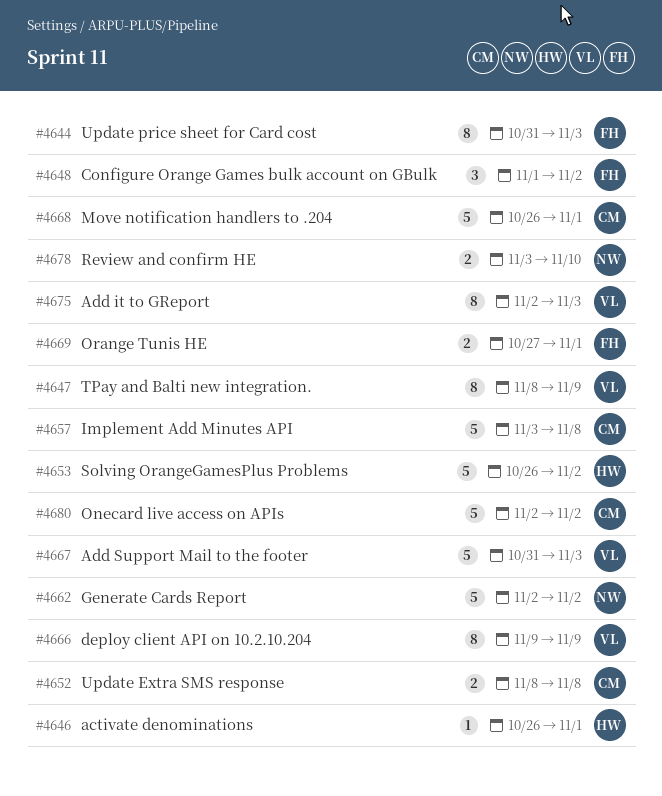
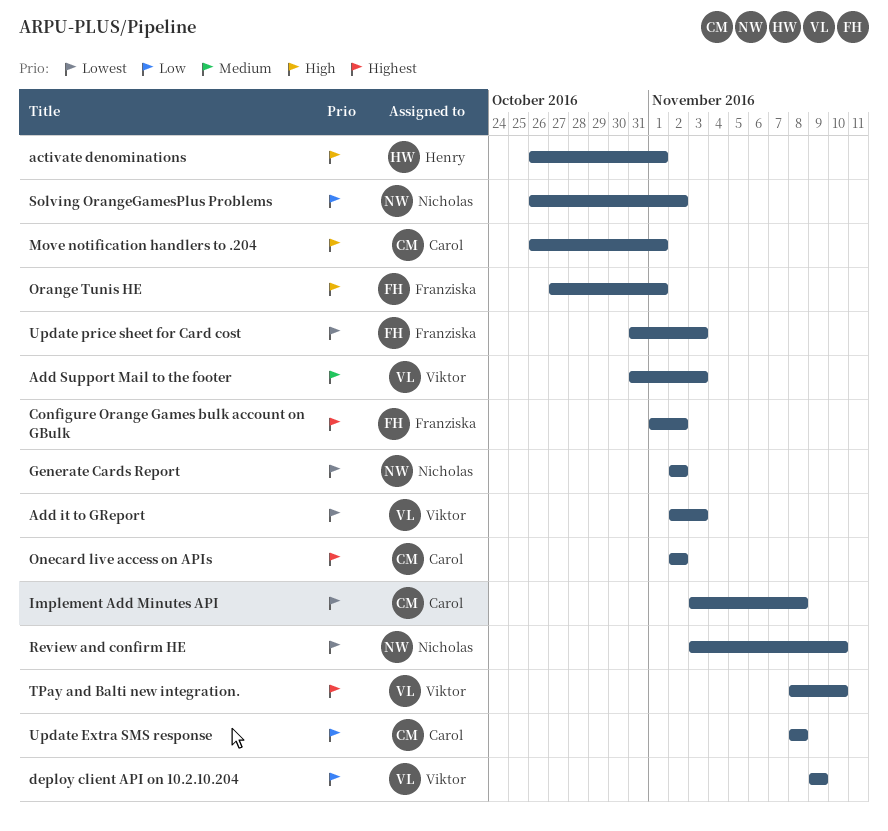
Solving OrangeGamesPlus Problems, owner: Henry -> Nicholas
TPay and Balti new integration., due: Nov 9 -> Nov 10

